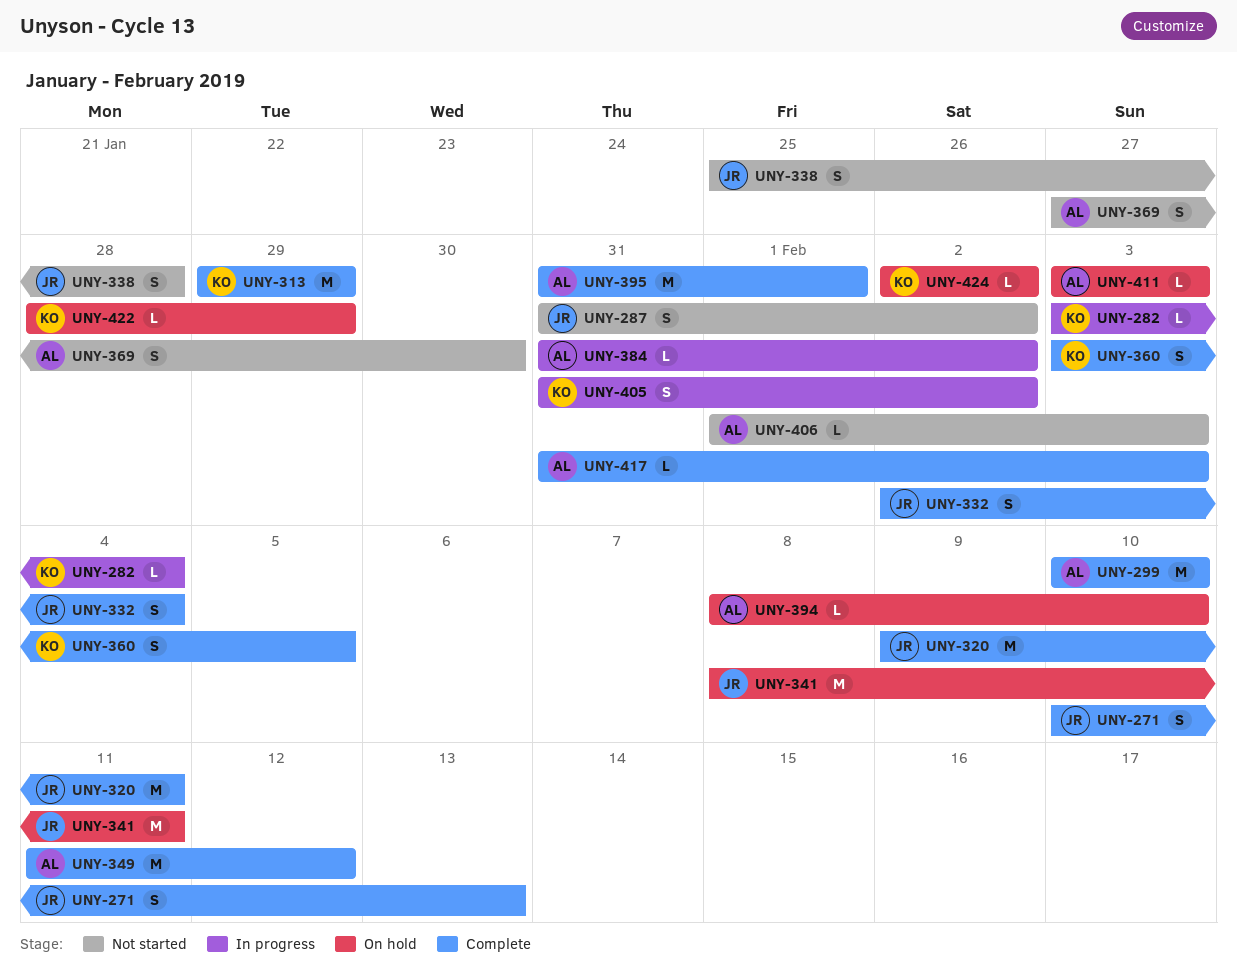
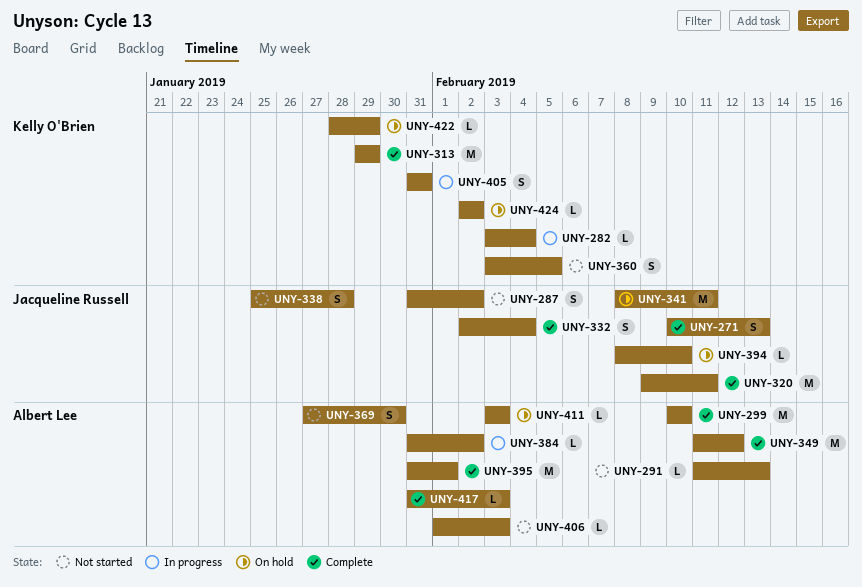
UNY-291: none -> present
UNY-360, status: Complete -> Not started
UNY-394, owner: Albert Lee -> Jacqueline Russell
UNY-405, due: Feb 2 -> Jan 31

